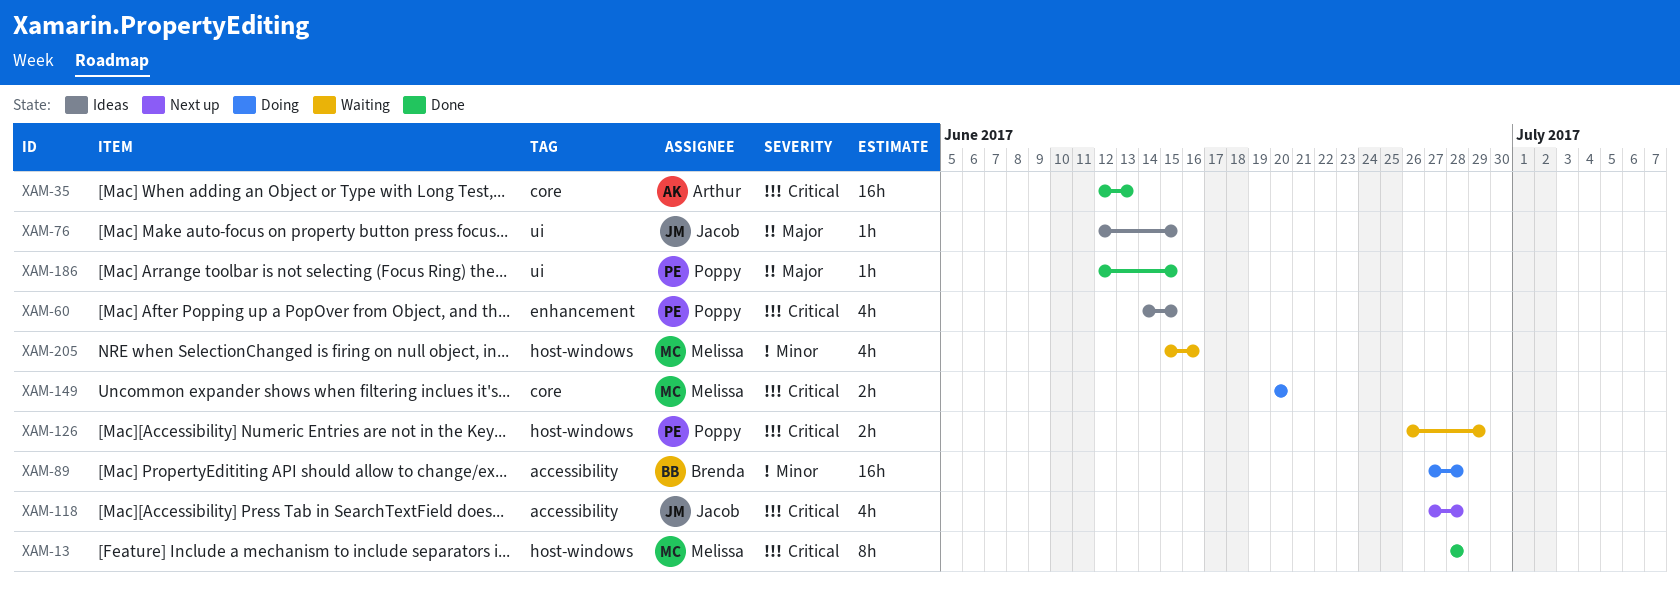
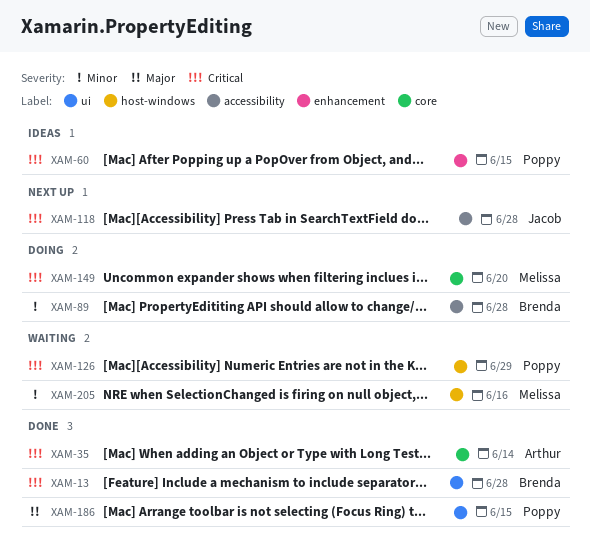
XAM-13, owner: Melissa -> Brenda
XAM-13, label: host-windows -> ui
XAM-35, due: Jun 13 -> Jun 14
XAM-76: present -> none

